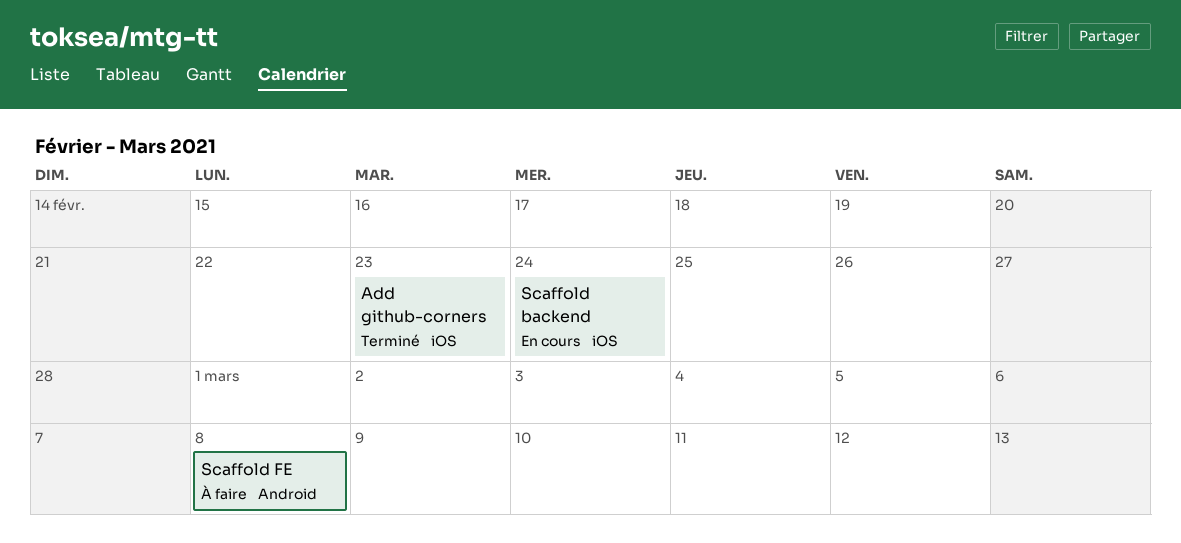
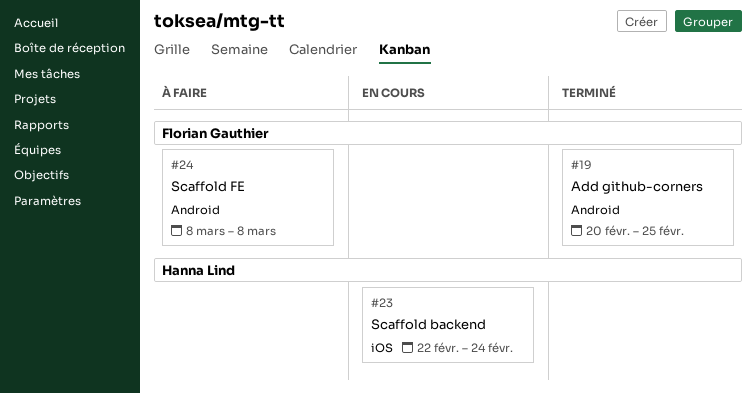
Add github-corners, label: iOS -> Android
Add github-corners, due: Feb 23 -> Feb 25

